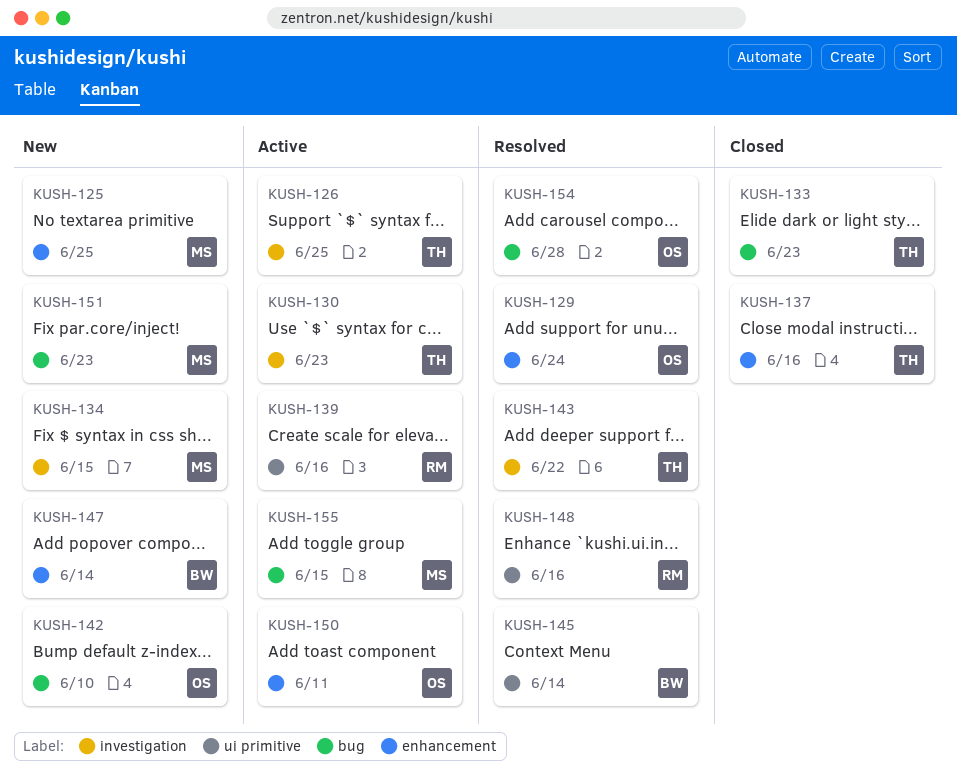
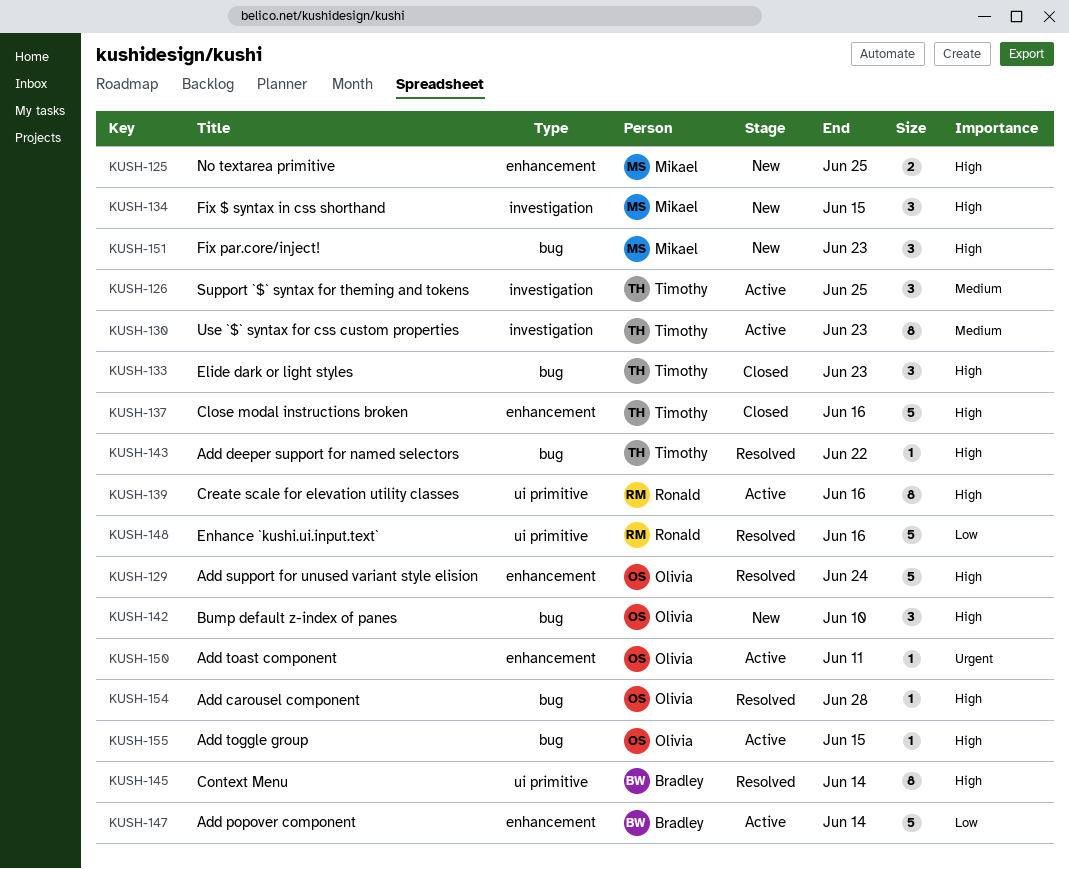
KUSH-143, label: investigation -> bug
KUSH-147, status: New -> Active
KUSH-155, owner: Mikael -> Olivia

